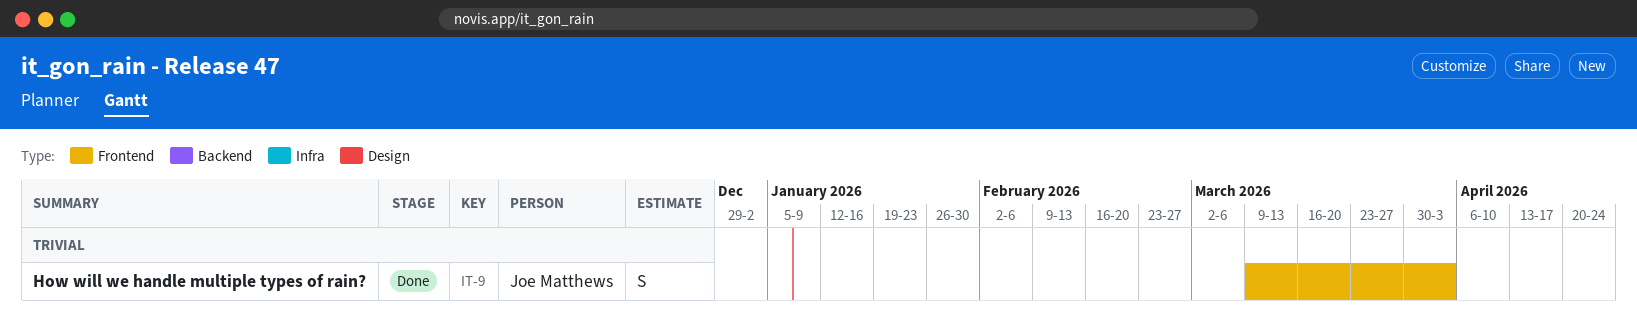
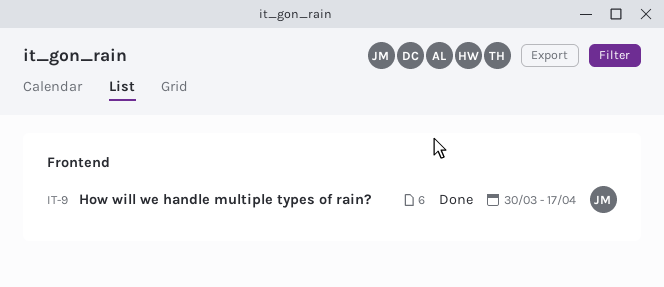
IT-9, start: Mar 9 -> Mar 30
IT-9, due: Apr 3 -> Apr 17

